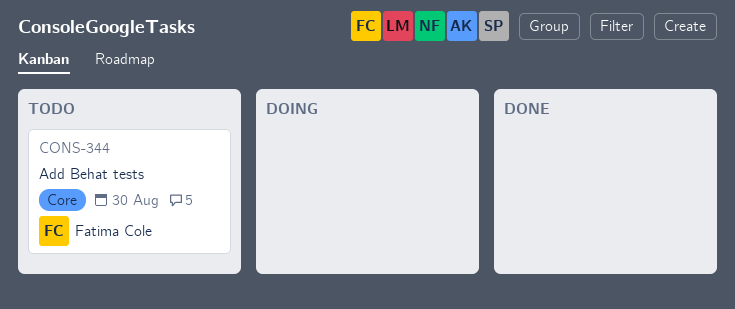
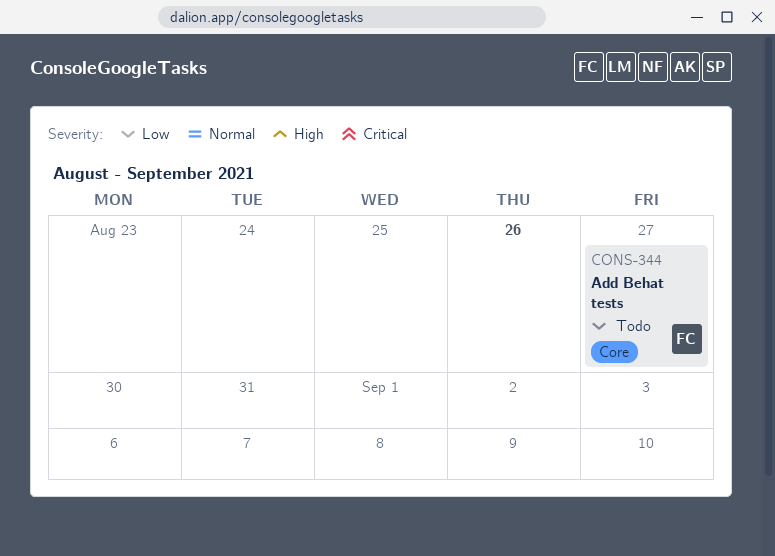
CONS-344, due: Aug 30 -> Aug 27

